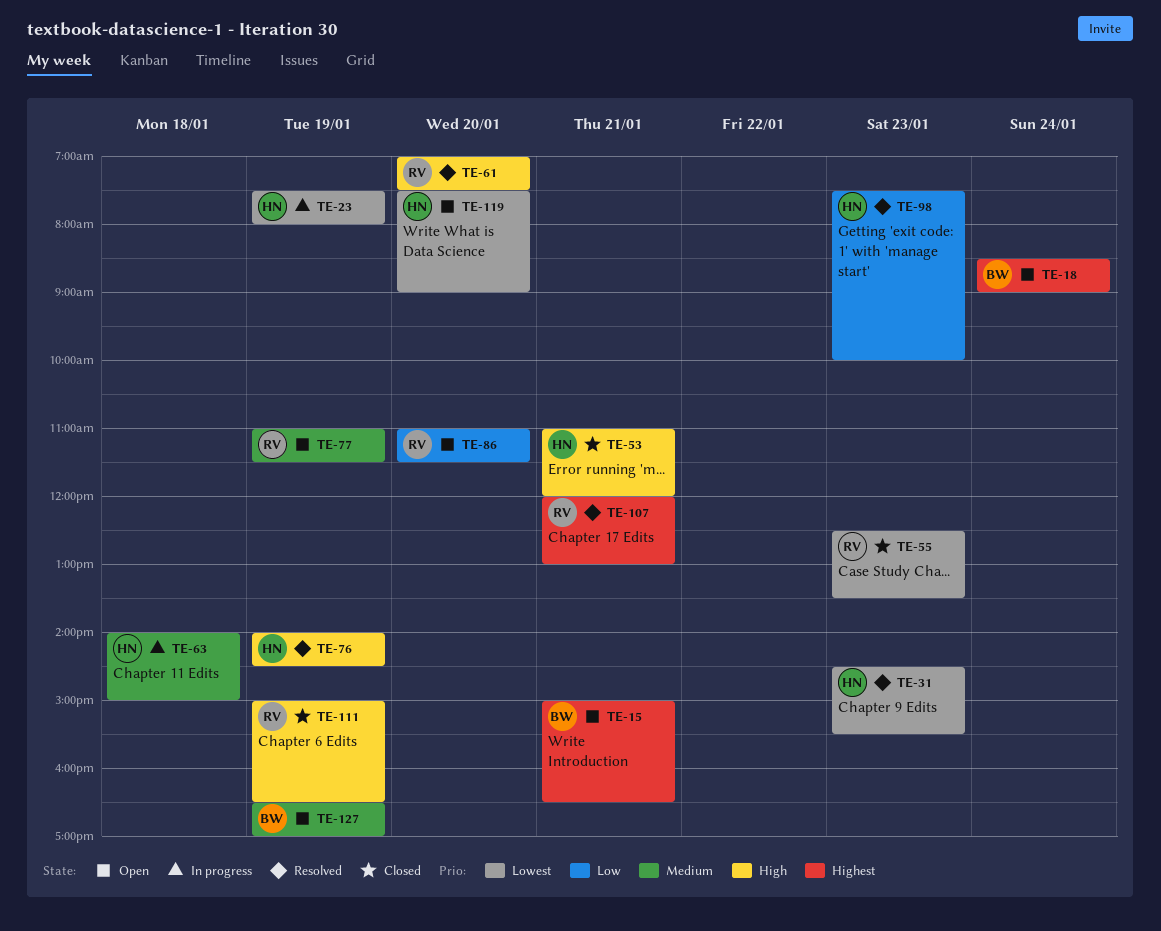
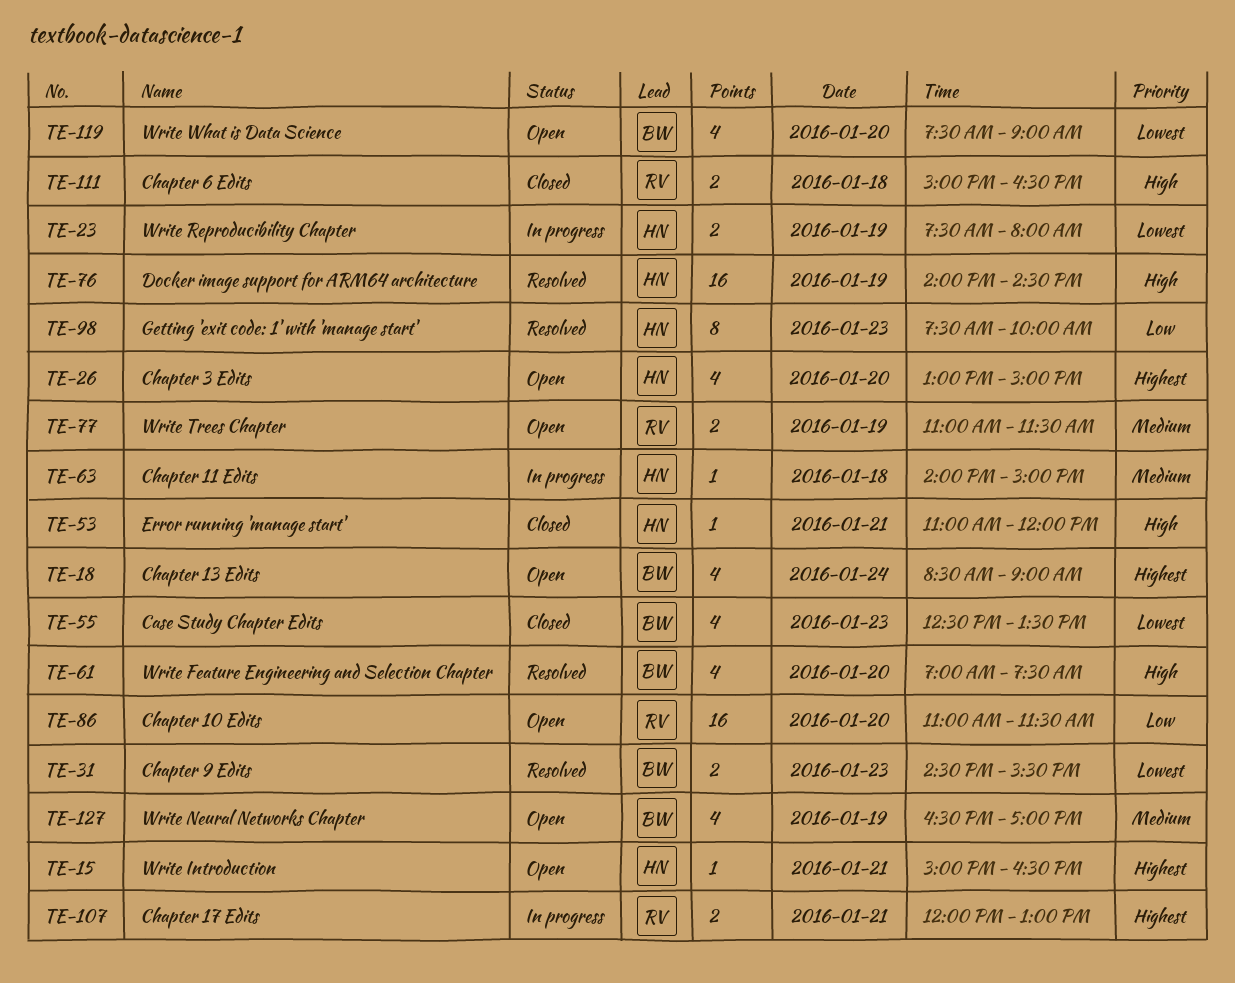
TE-15, owner: BW -> HN
TE-26: none -> present
TE-31, owner: HN -> BW
TE-55, owner: RV -> BW
TE-61, owner: RV -> BW
TE-107, status: Resolved -> In progress
TE-111, day: Jan 19 -> Jan 18
TE-119, owner: HN -> BW

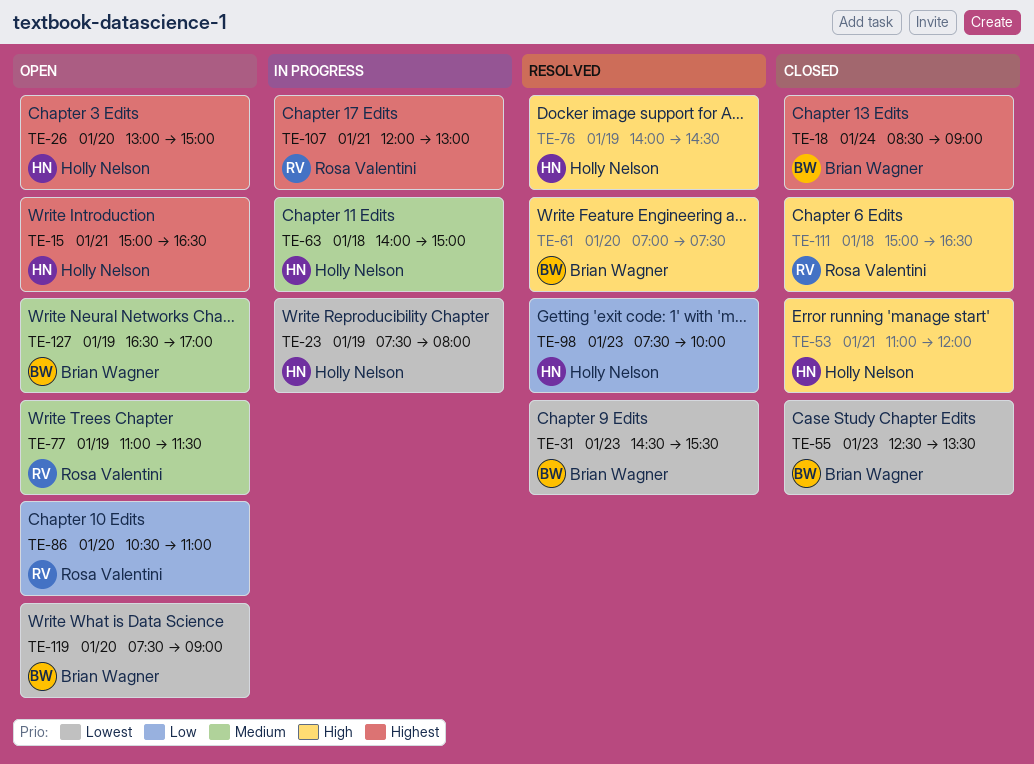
TE-18, status: Open -> Closed
TE-86, begins: 11:00 -> 10:30
TE-86, ends: 11:30 -> 11:00

